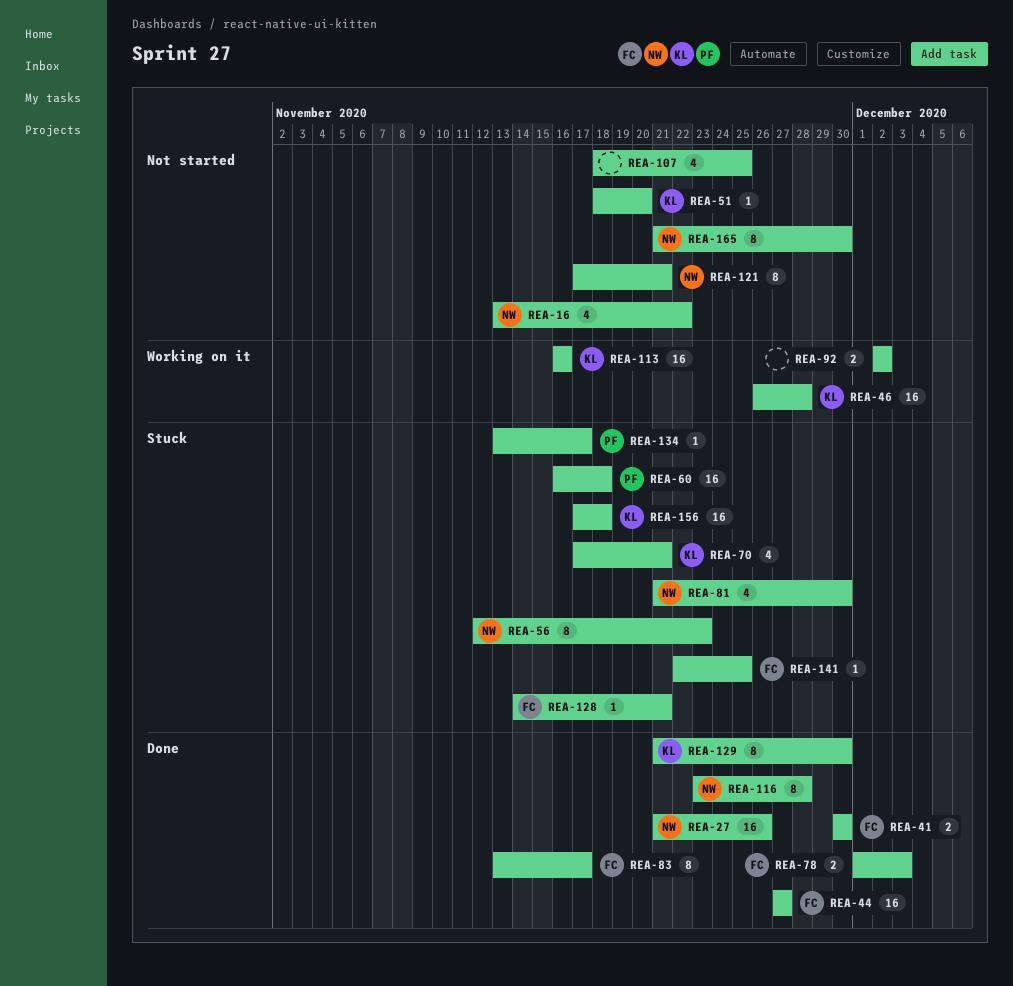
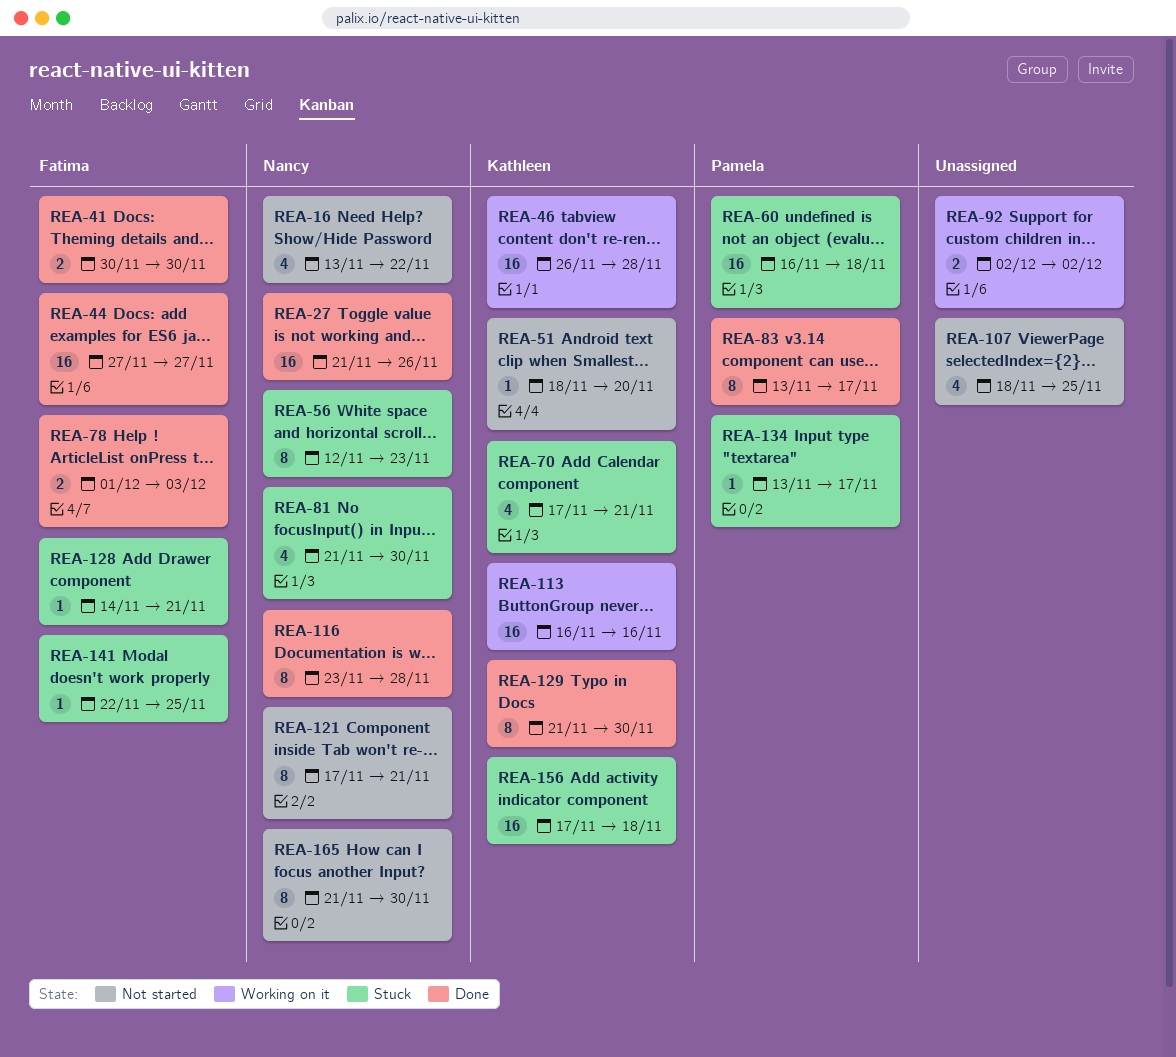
REA-83, owner: Fatima -> Pamela

